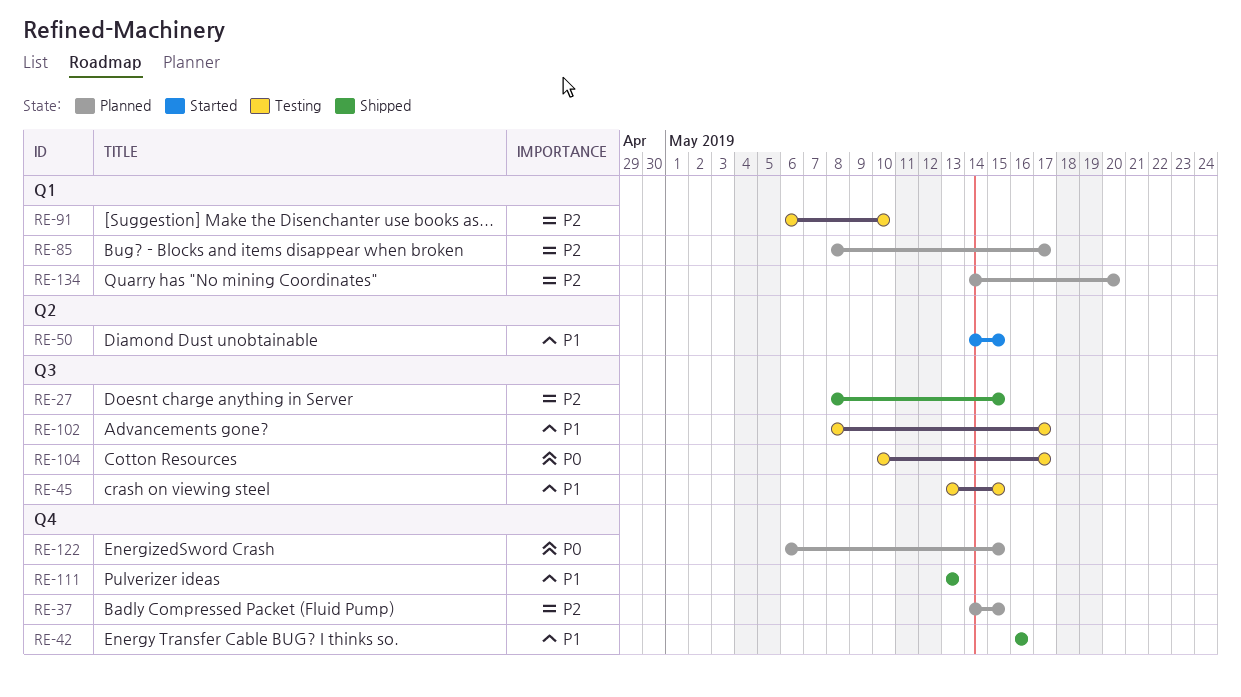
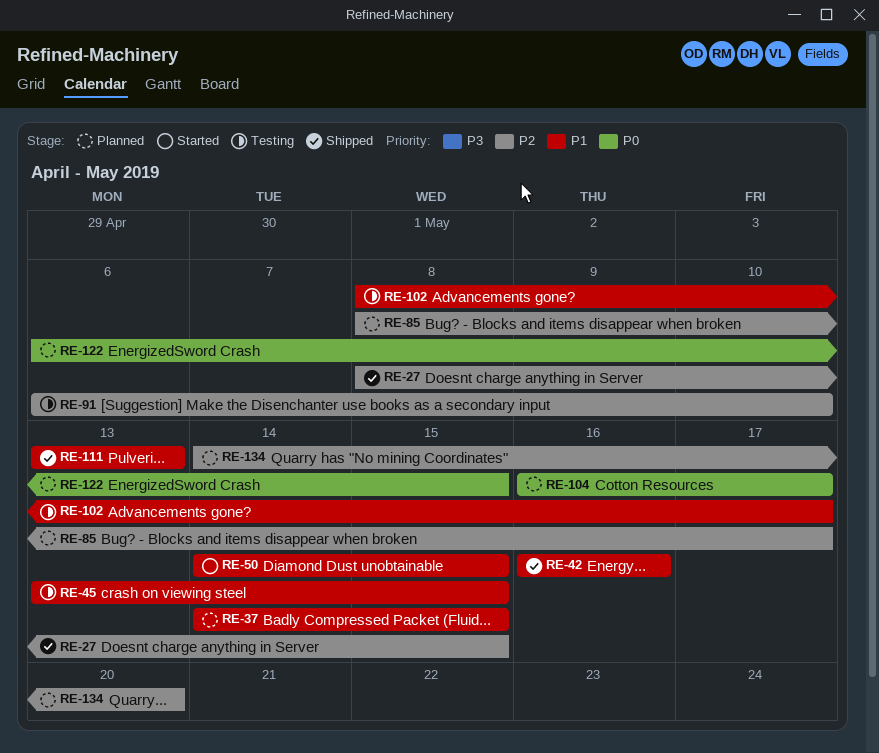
RE-37, priority: P2 -> P1
RE-104, status: Testing -> Planned
RE-104, start: May 10 -> May 16

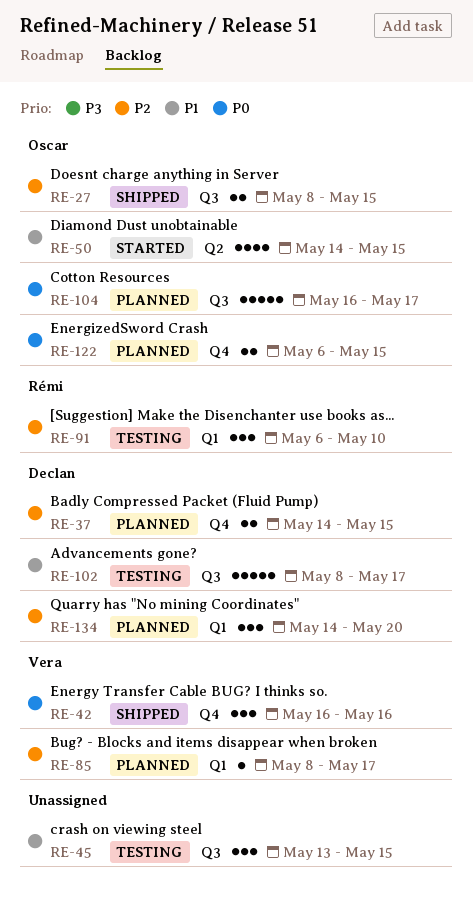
RE-37, priority: P1 -> P2
RE-42, priority: P1 -> P0
RE-111: present -> none

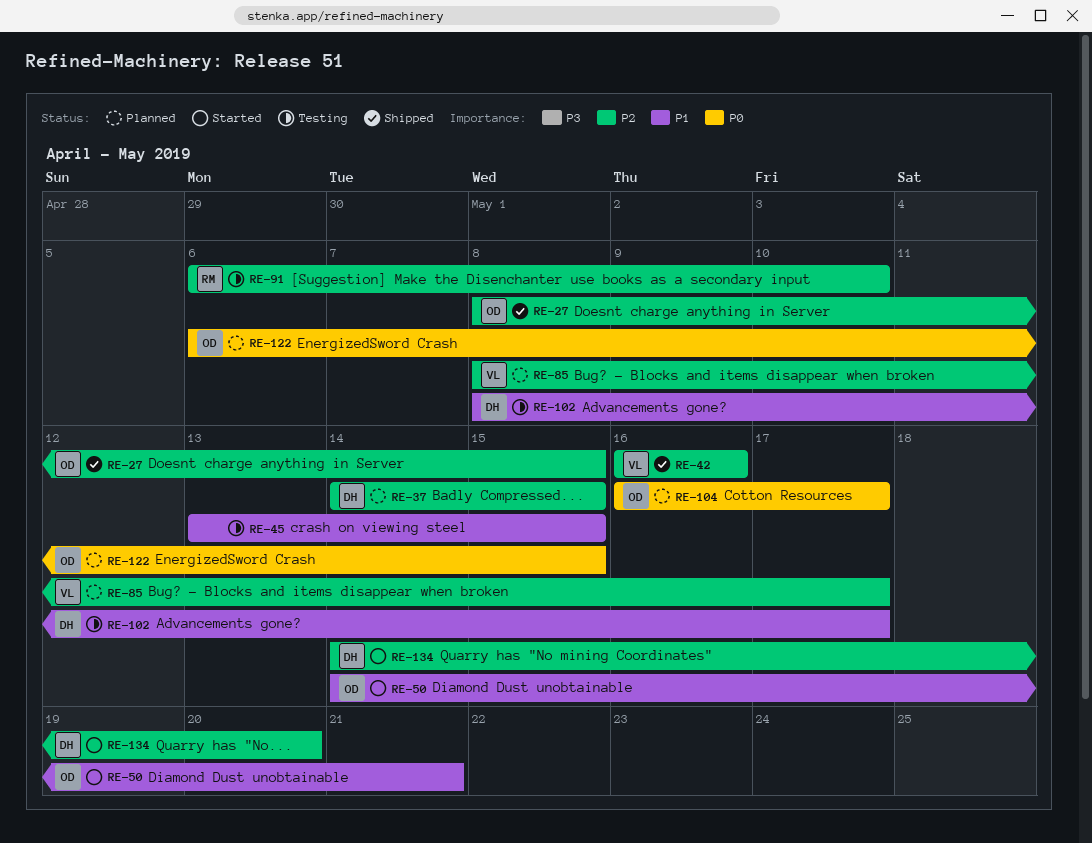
RE-42, priority: P0 -> P2
RE-50, due: May 15 -> May 21
RE-134, status: Planned -> Started

